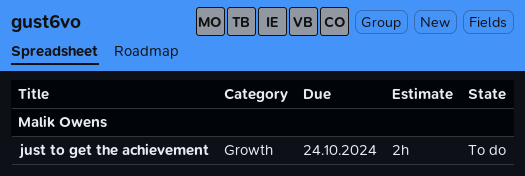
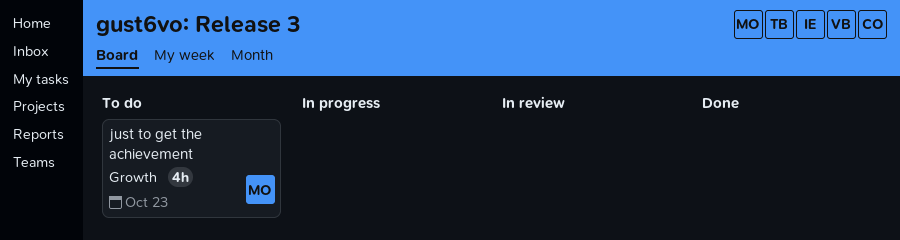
just to get the achievement, estimate: 2h -> 4h
just to get the achievement, due: Oct 24 -> Oct 23

